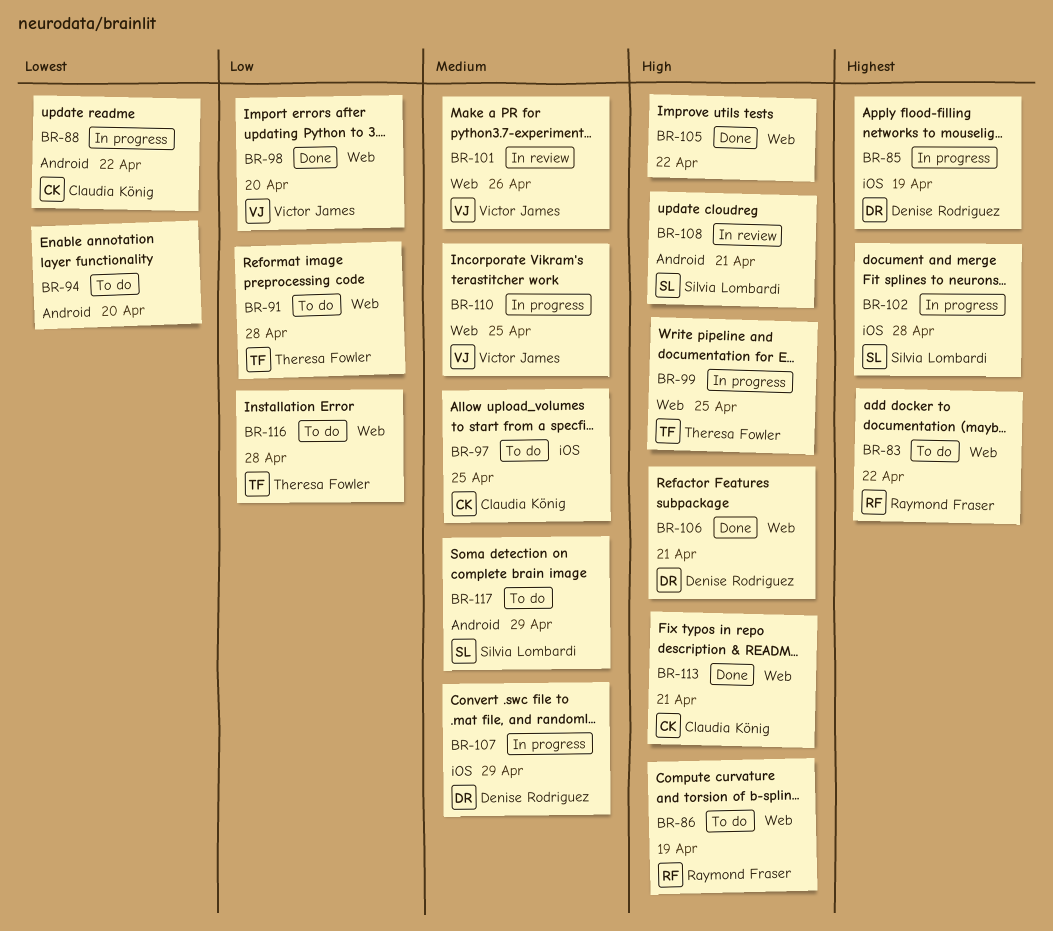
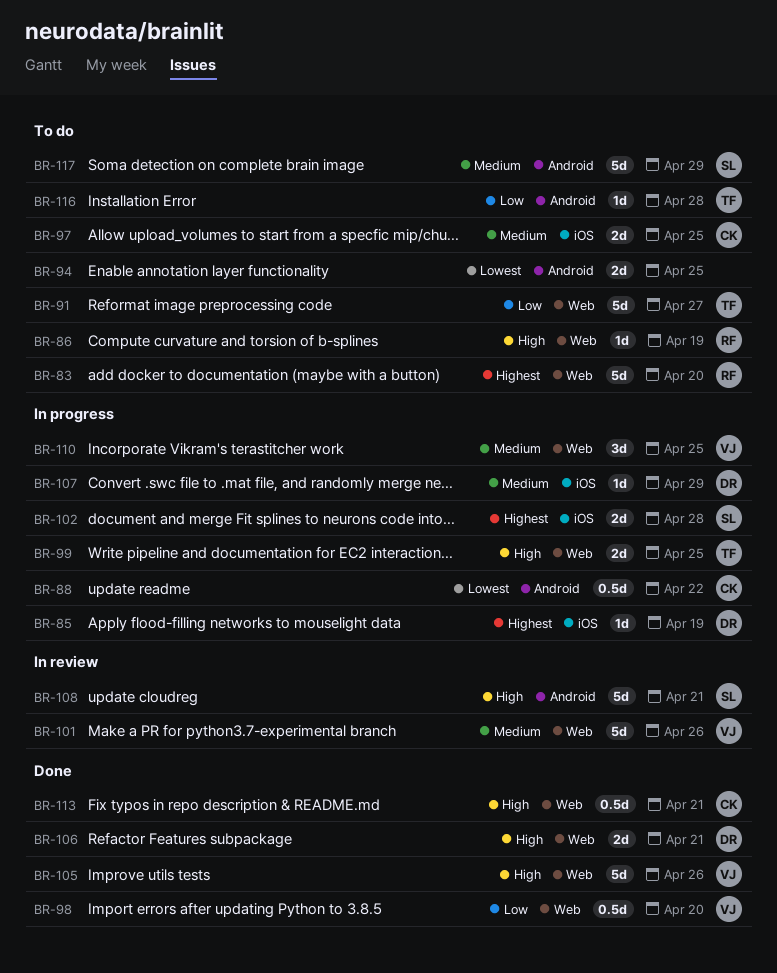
BR-83, due: Apr 22 -> Apr 20
BR-91, due: Apr 28 -> Apr 27
BR-94, due: Apr 20 -> Apr 25
BR-105, owner: none -> Victor James
BR-105, due: Apr 22 -> Apr 26
BR-116, label: Web -> Android

